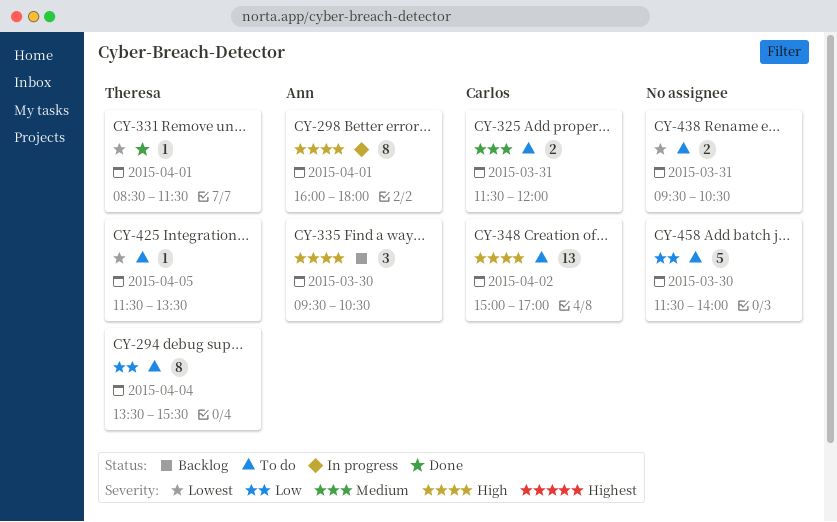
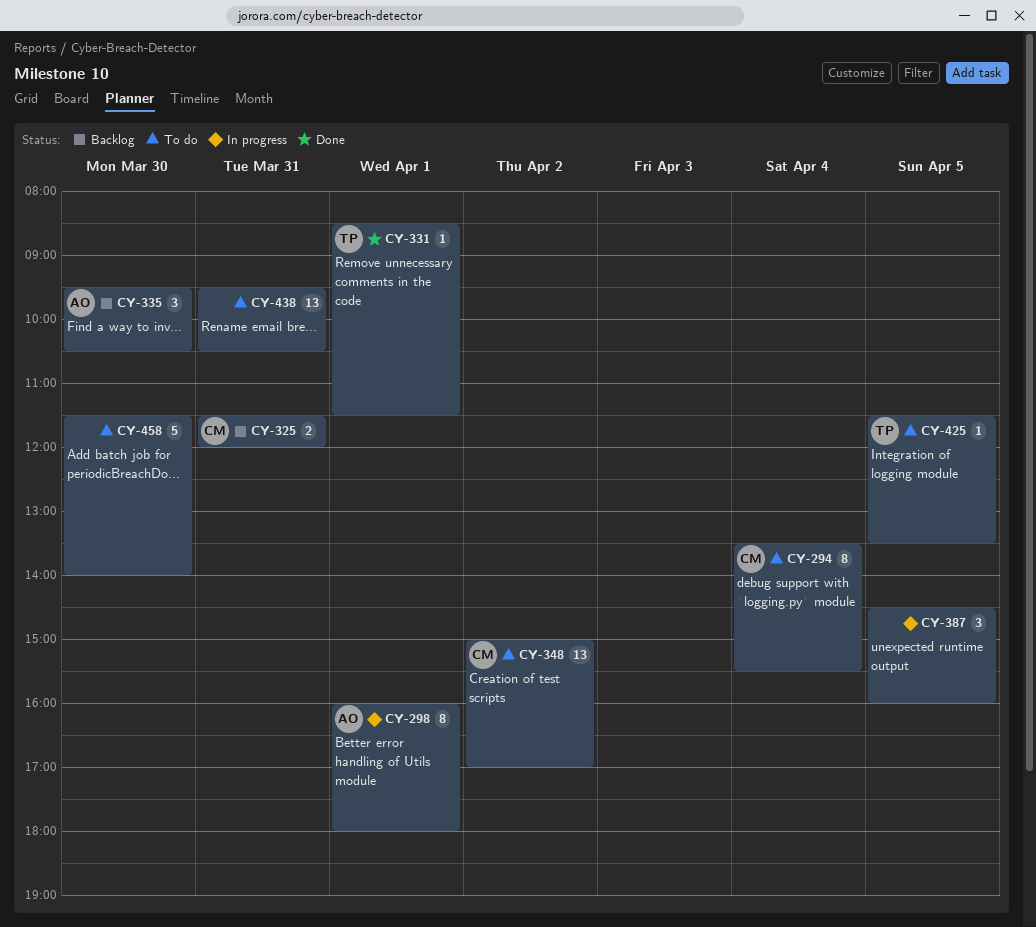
CY-294, owner: Theresa -> Carlos
CY-325, status: To do -> Backlog
CY-387: none -> present
CY-438, estimate: 2 -> 13

